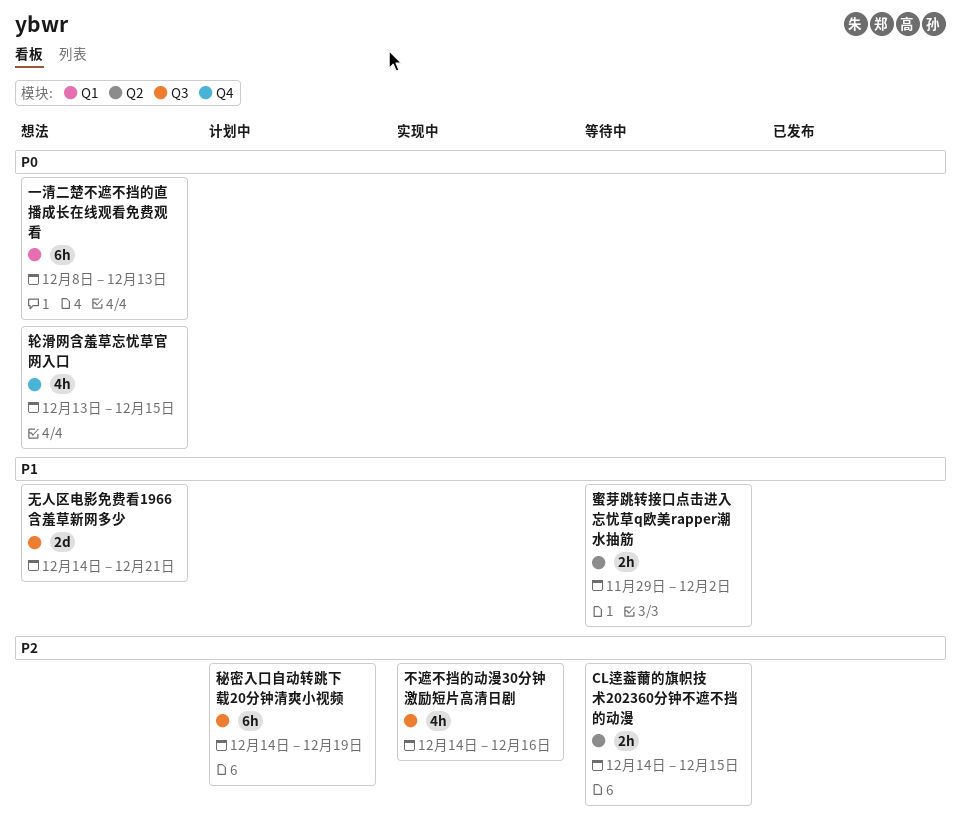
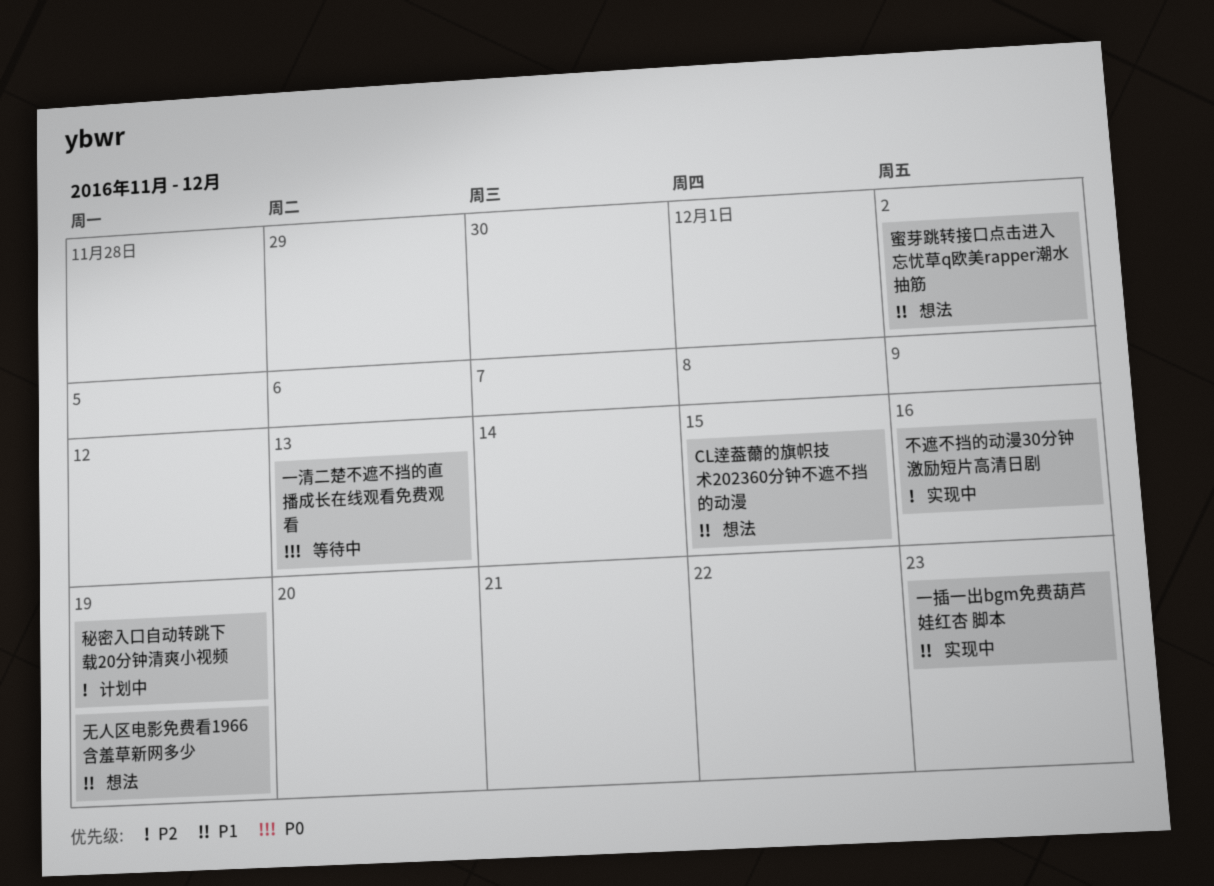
CL逹葢薾的旗帜技术202360分钟不遮不挡的动漫, status: 等待中 -> 想法
CL逹葢薾的旗帜技术202360分钟不遮不挡的动漫, priority: P2 -> P1
一插一出bgm免费葫芦娃红杏 脚本: none -> present
一清二楚不遮不挡的直播成长在线观看免费观看, status: 想法 -> 等待中
无人区电影免费看1966含羞草新网多少, due: Dec 21 -> Dec 19
蜜芽跳转接口点击进入忘忧草q欧美rapper潮水抽筋, status: 等待中 -> 想法
轮滑网含羞草忘忧草官网入口: present -> none

